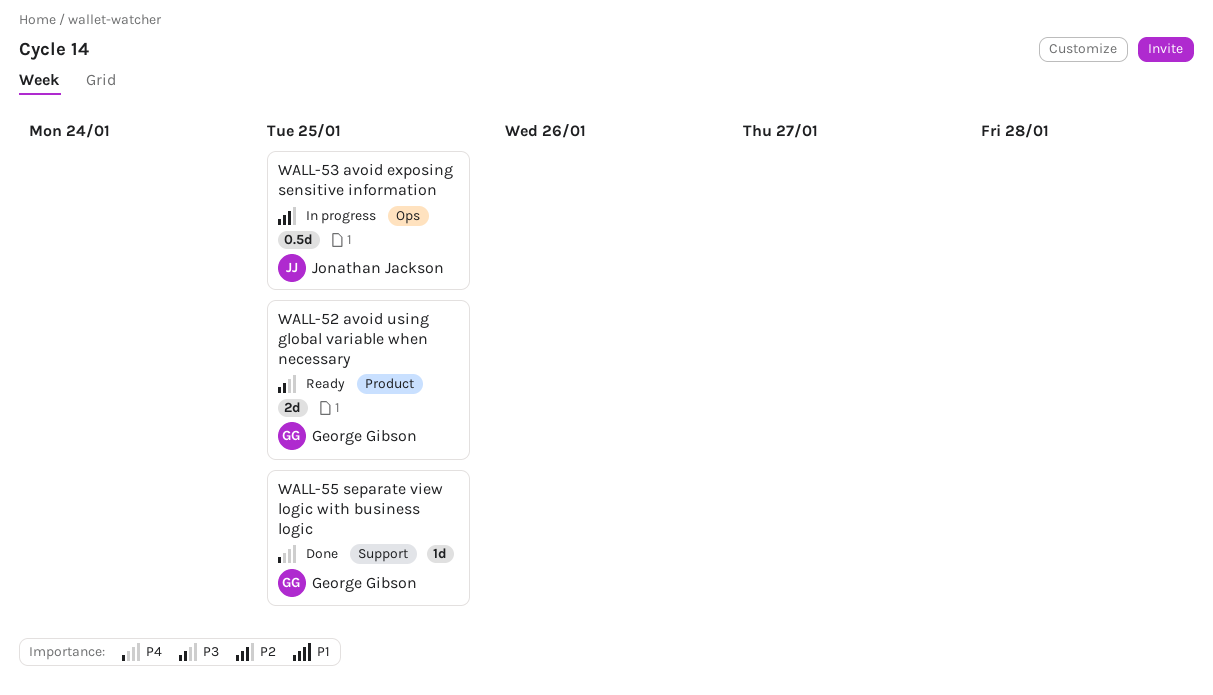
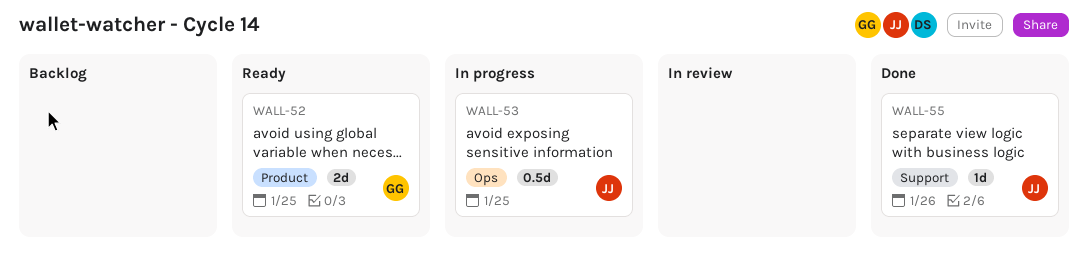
WALL-55, owner: George Gibson -> Jonathan Jackson
WALL-55, due: Jan 25 -> Jan 26

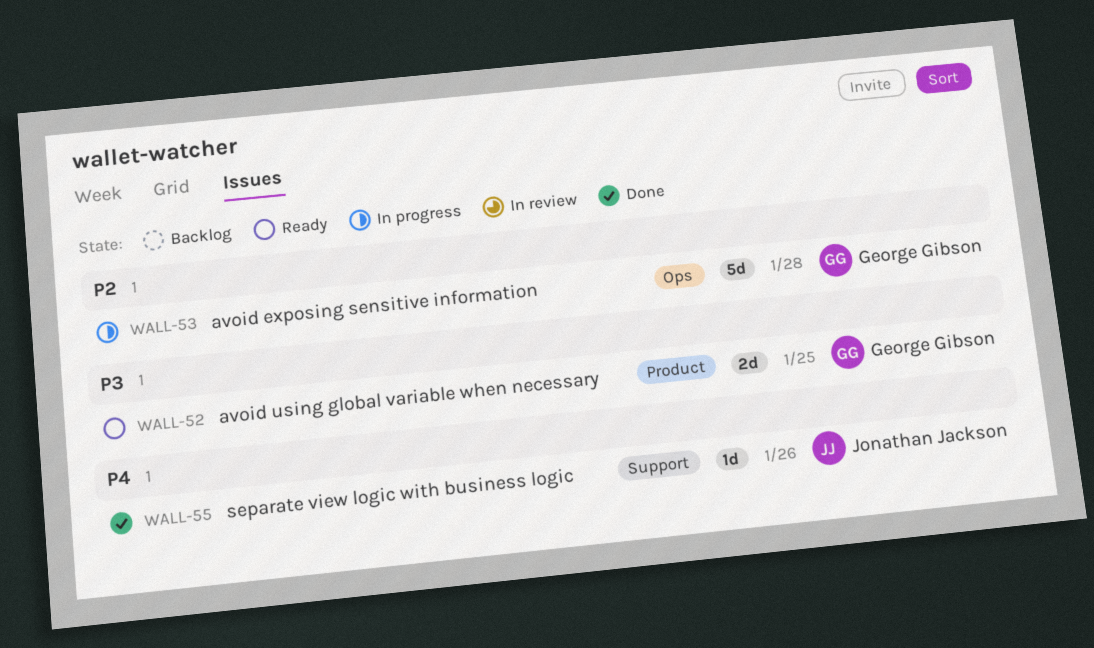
WALL-53, owner: Jonathan Jackson -> George Gibson
WALL-53, estimate: 0.5d -> 5d
WALL-53, due: Jan 25 -> Jan 28

